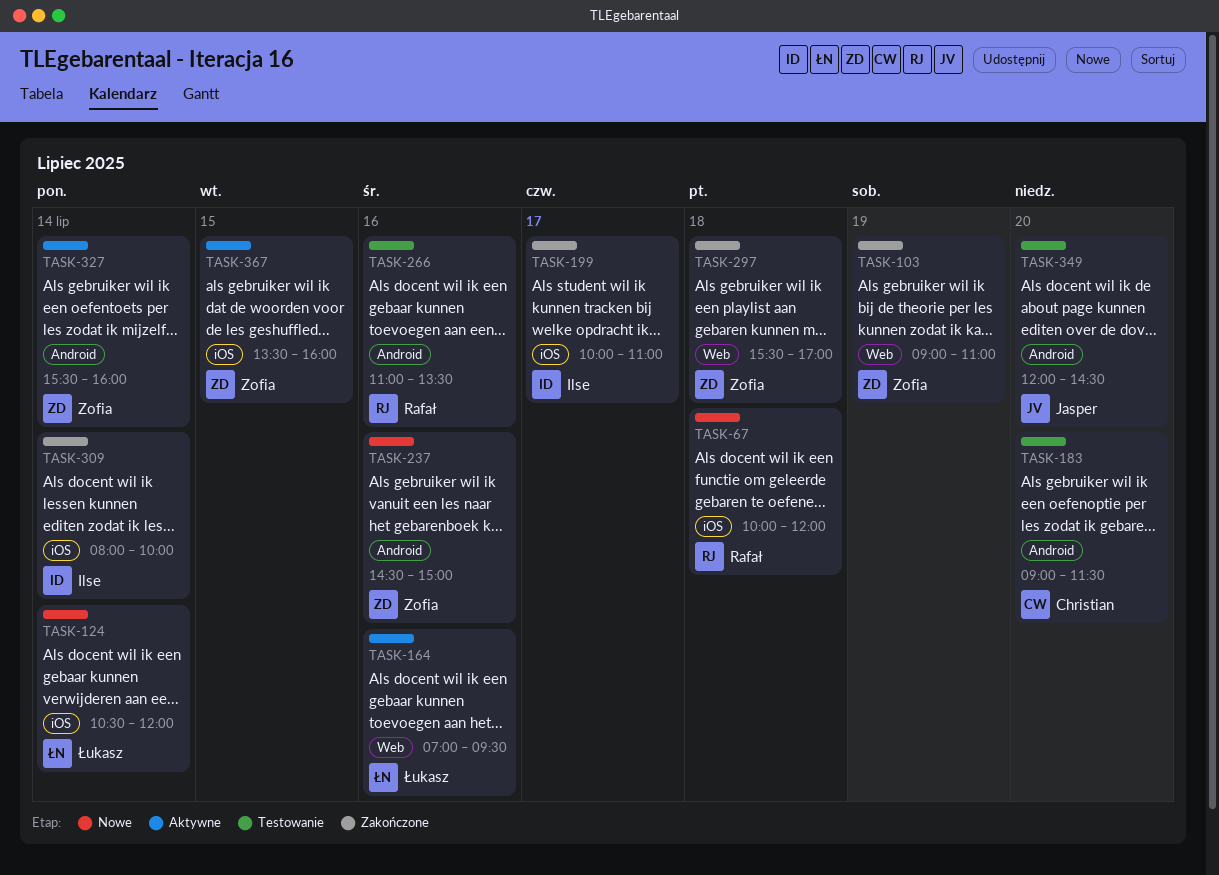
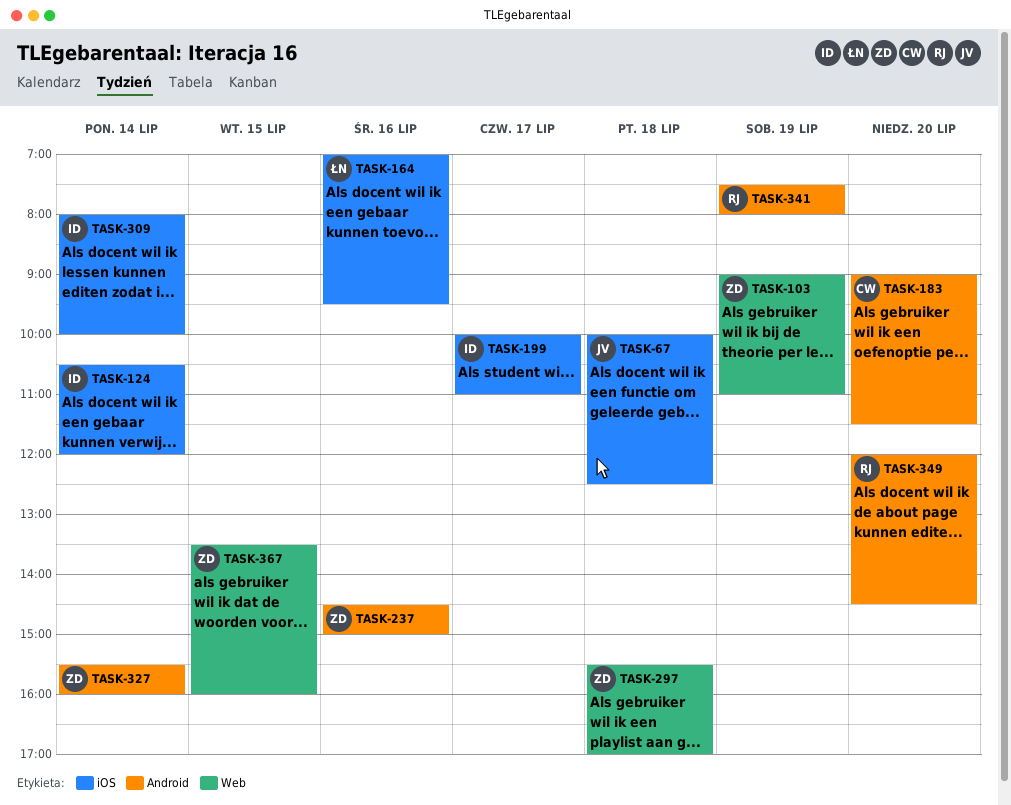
TASK-67, owner: Rafał -> Jasper
TASK-67, ends: 12:00 -> 12:30
TASK-124, owner: Łukasz -> Ilse
TASK-164, label: Web -> iOS
TASK-266: present -> none
TASK-341: none -> present
TASK-349, owner: Jasper -> Rafał
TASK-367, label: iOS -> Web

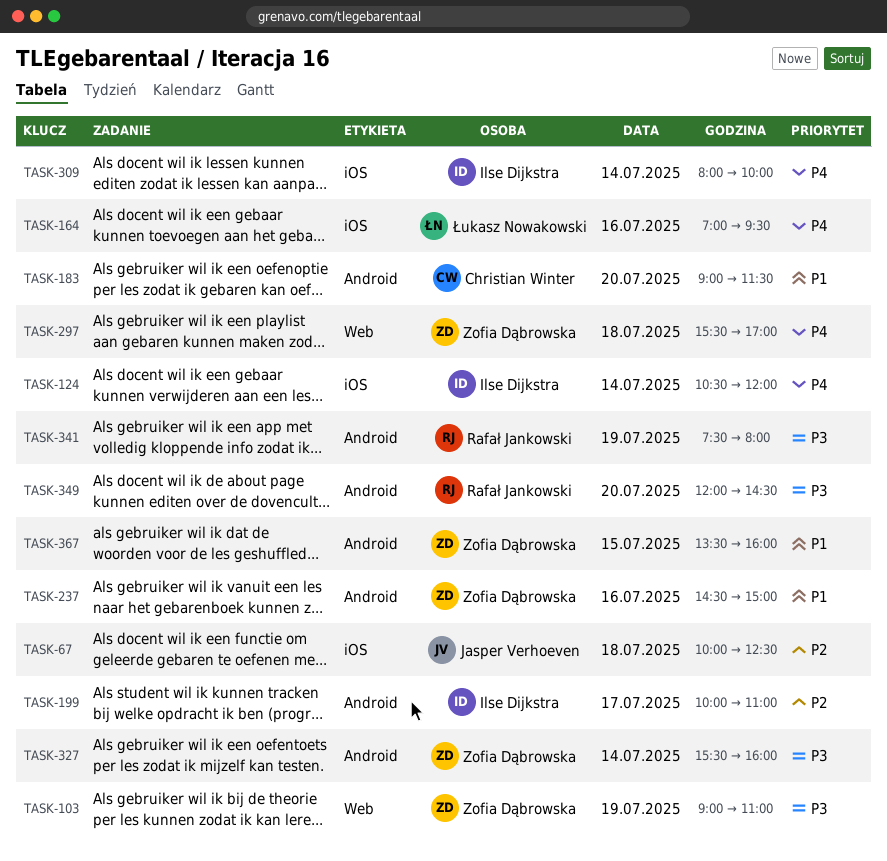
TASK-199, label: iOS -> Android
TASK-367, label: Web -> Android

